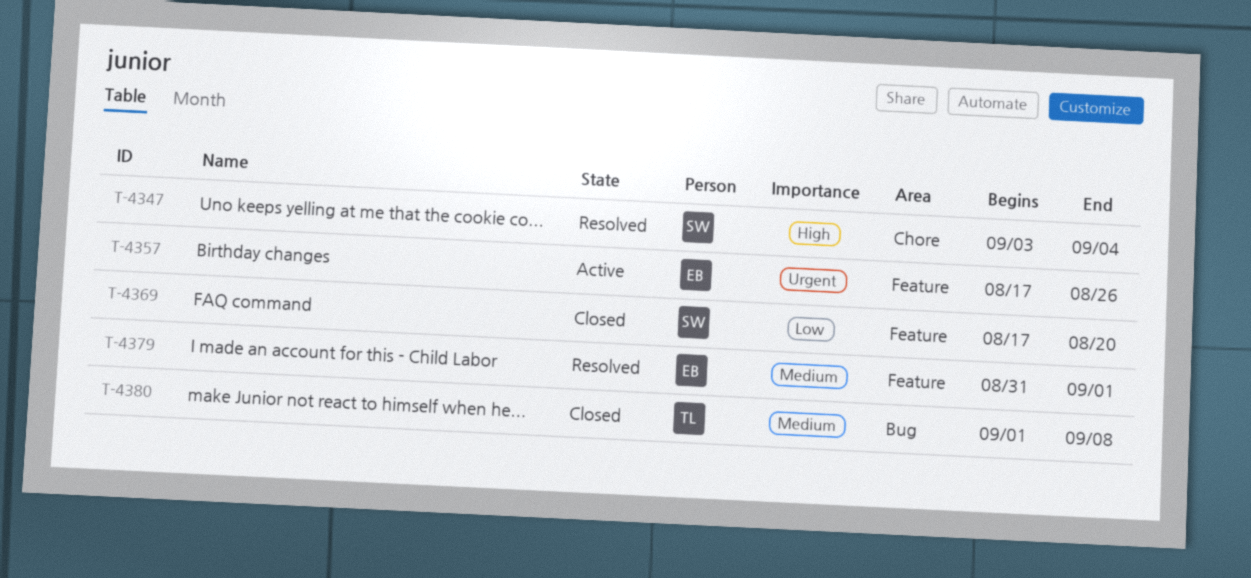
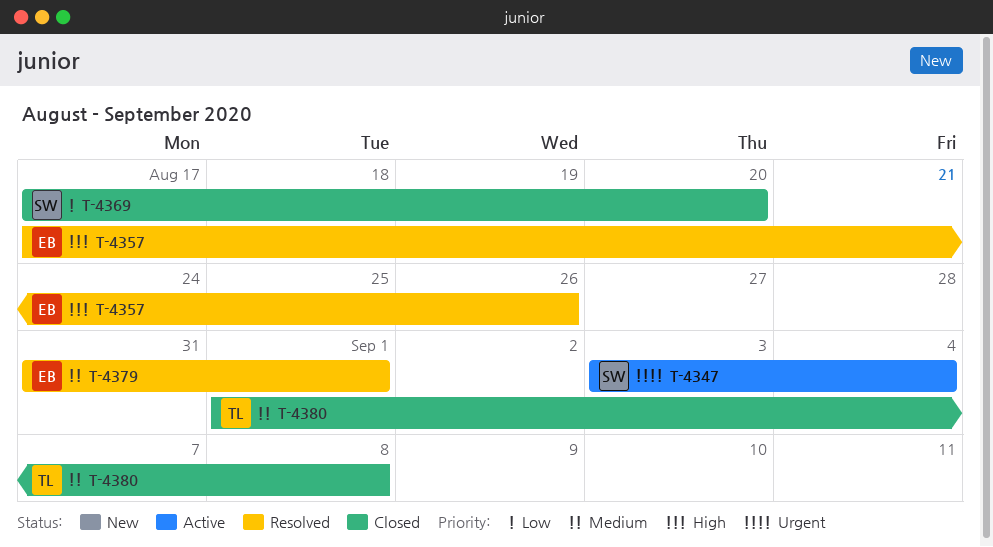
T-4347, status: Resolved -> Active
T-4347, priority: High -> Urgent
T-4357, status: Active -> Resolved
T-4357, priority: Urgent -> High

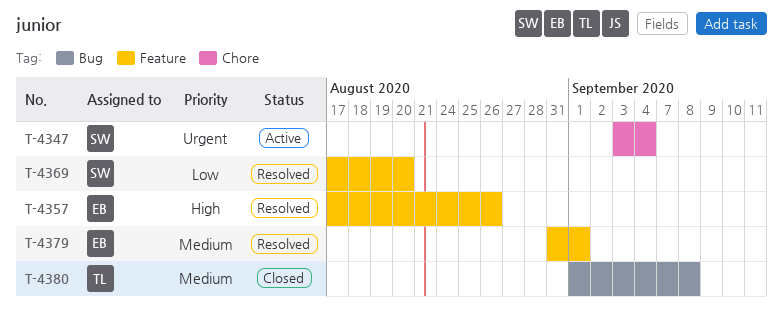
T-4369, status: Closed -> Resolved

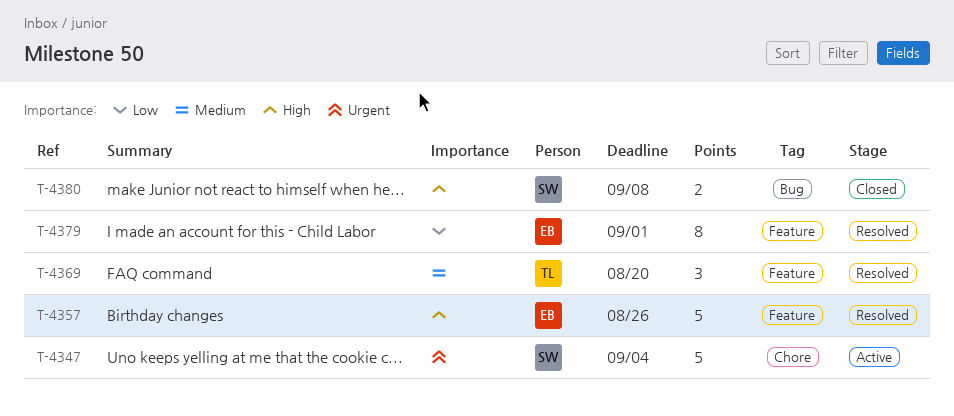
T-4369, owner: SW -> TL
T-4369, priority: Low -> Medium
T-4379, priority: Medium -> Low
T-4380, owner: TL -> SW
T-4380, priority: Medium -> High

